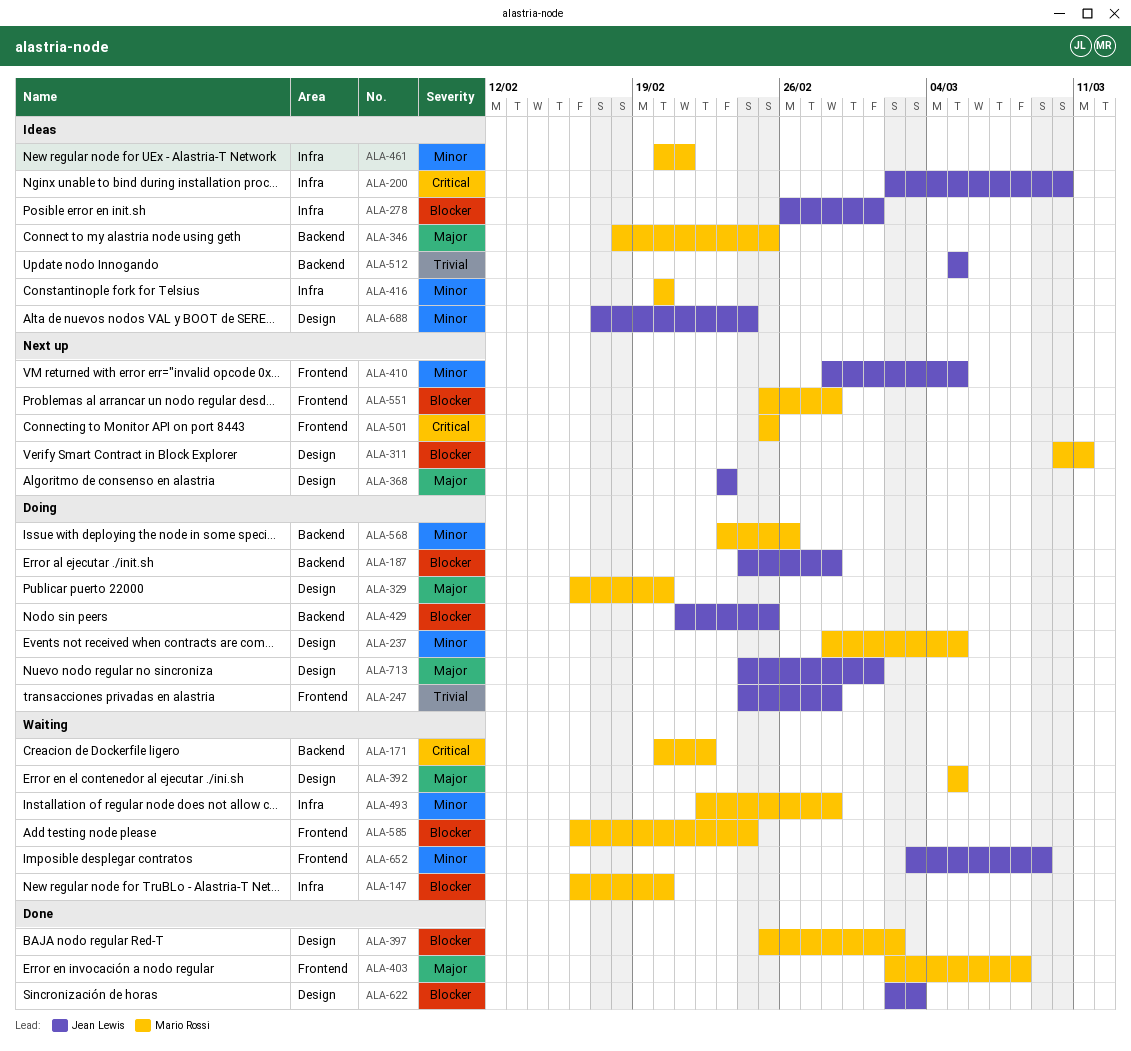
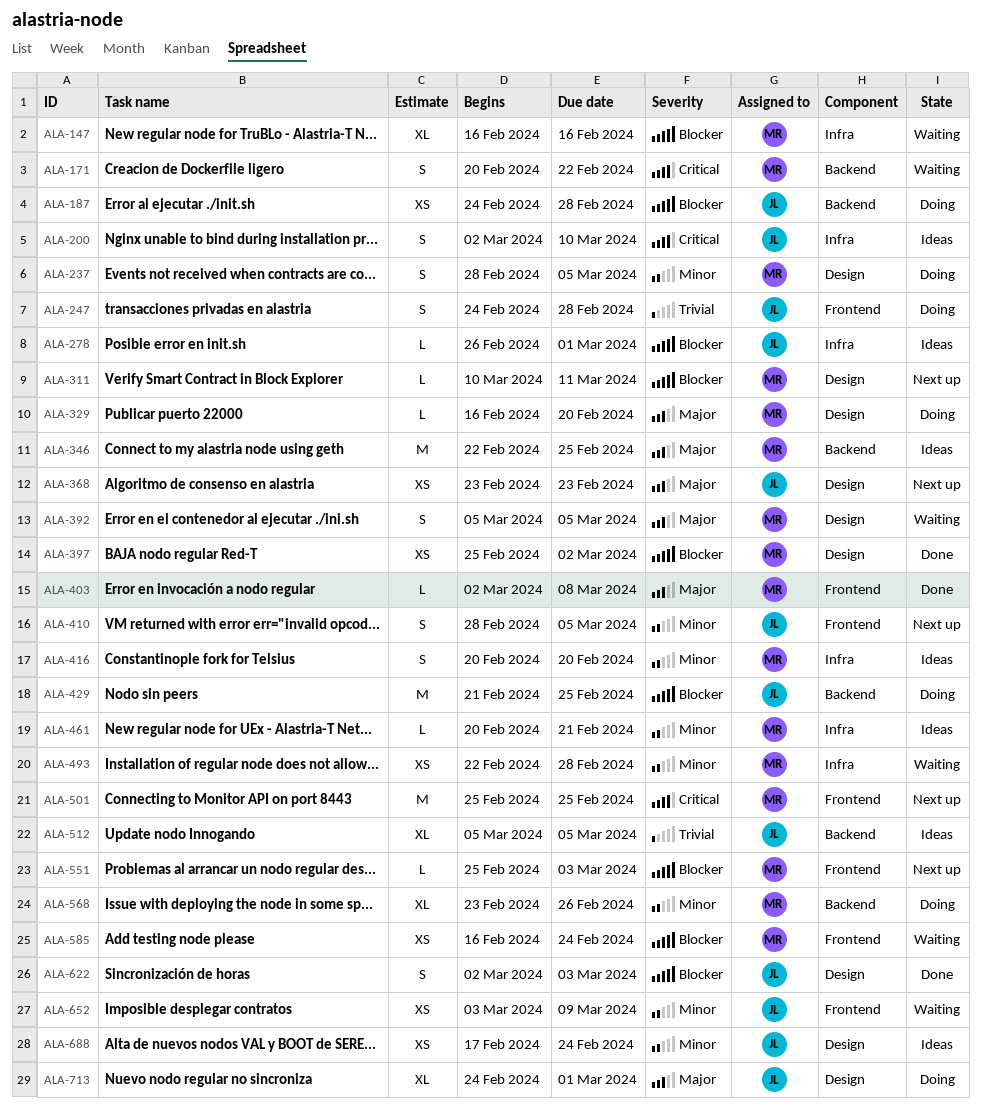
ALA-147, due: Feb 20 -> Feb 16
ALA-346, start: Feb 18 -> Feb 22
ALA-551, due: Feb 28 -> Mar 3

